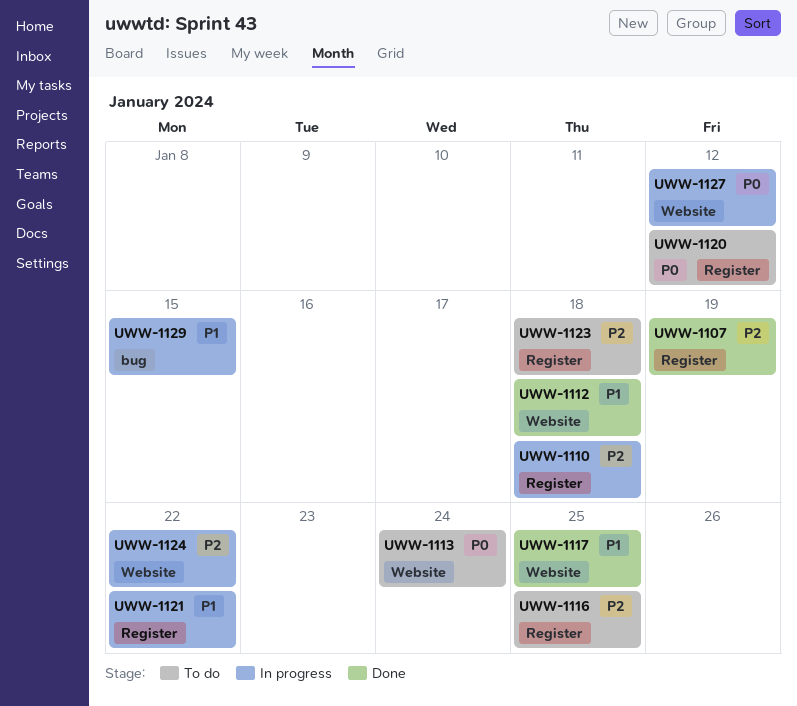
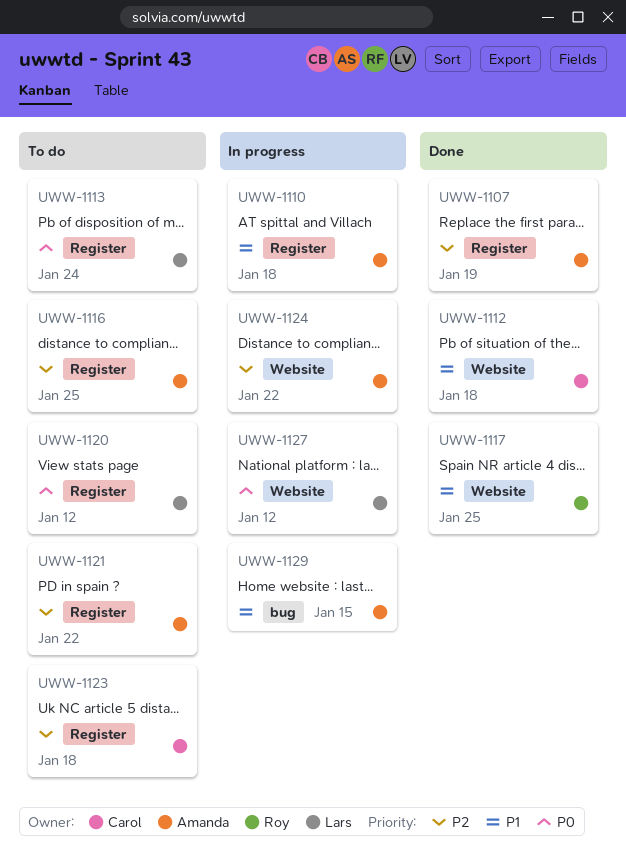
UWW-1110, priority: P2 -> P1
UWW-1113, label: Website -> Register
UWW-1121, status: In progress -> To do
UWW-1121, priority: P1 -> P2

